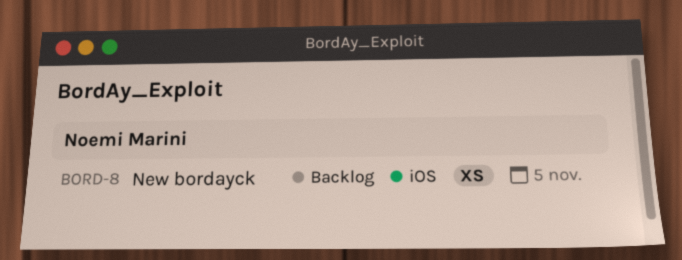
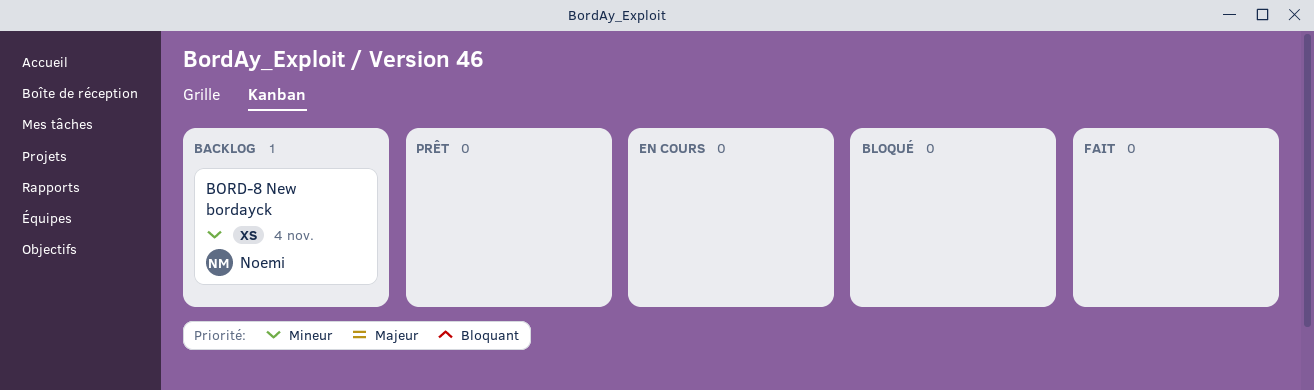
BORD-8, due: Nov 5 -> Nov 4

